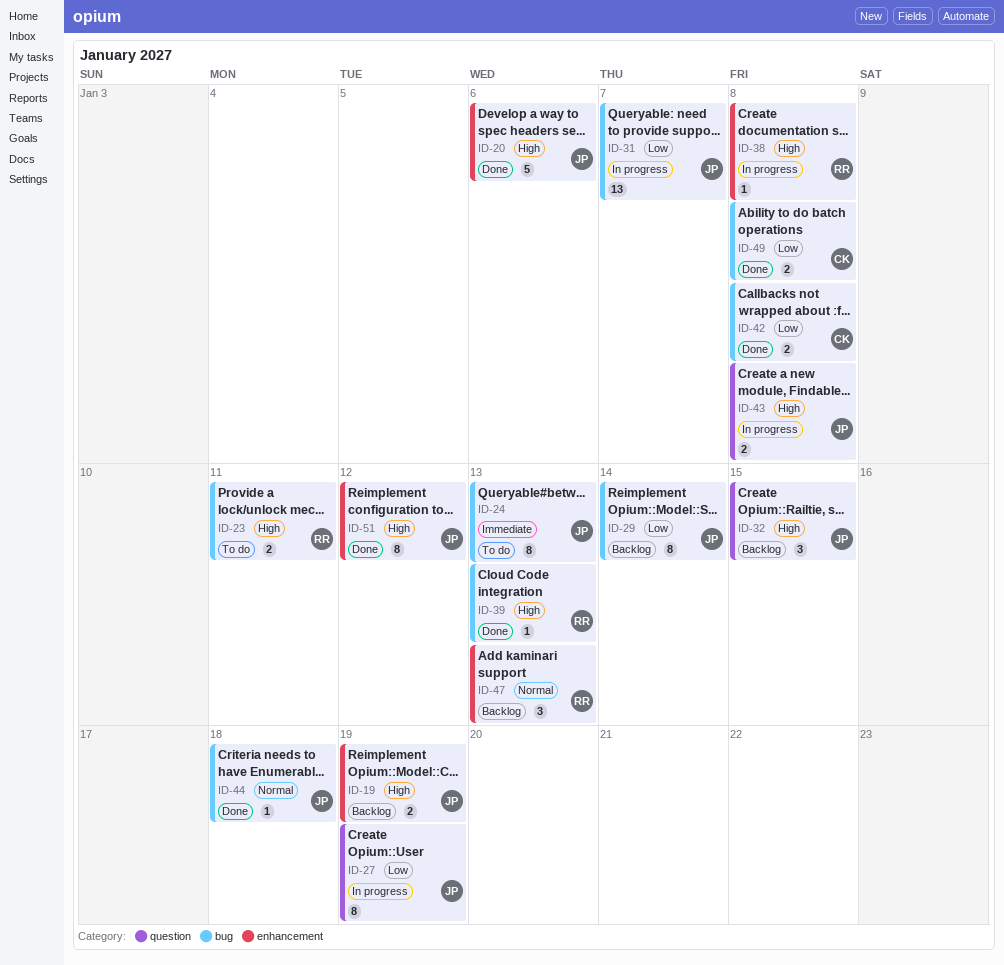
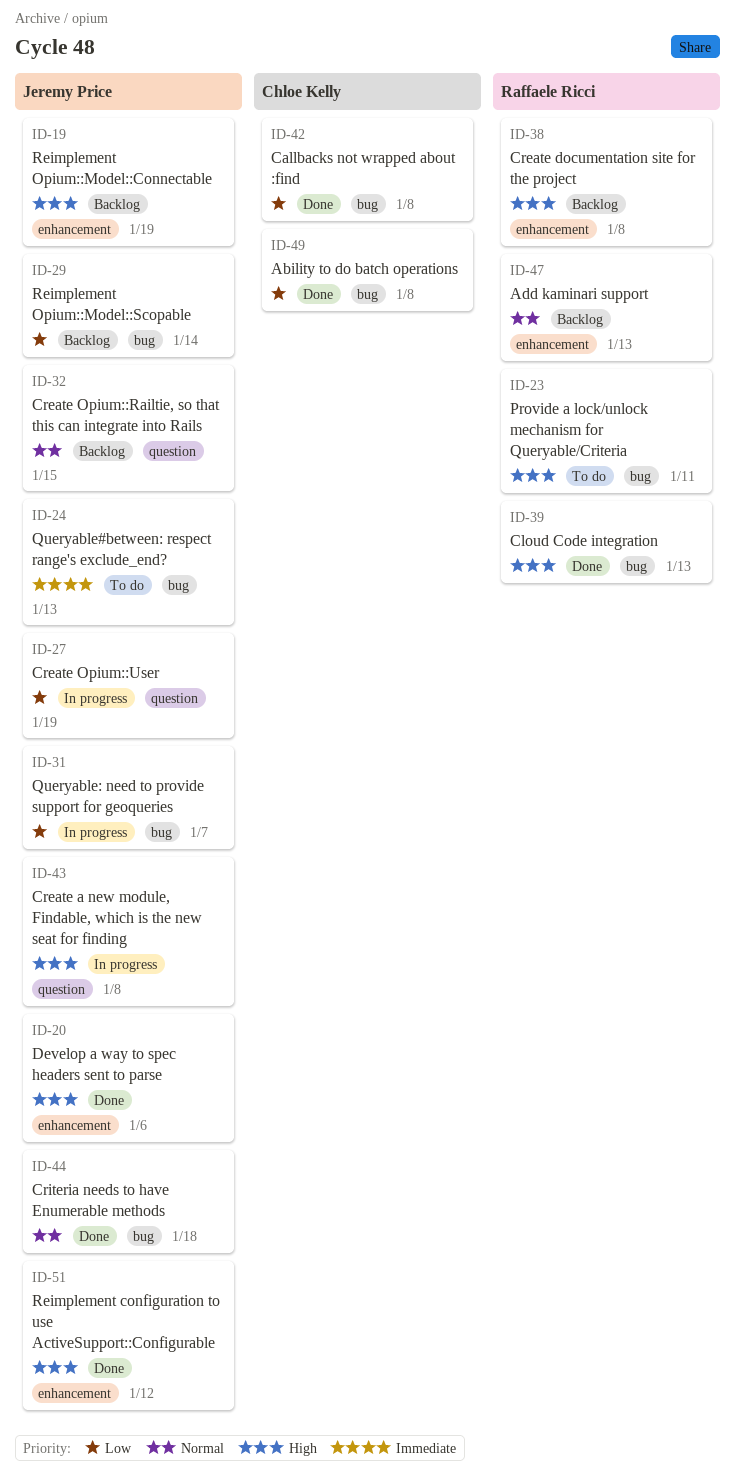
ID-32, priority: High -> Normal
ID-38, status: In progress -> Backlog

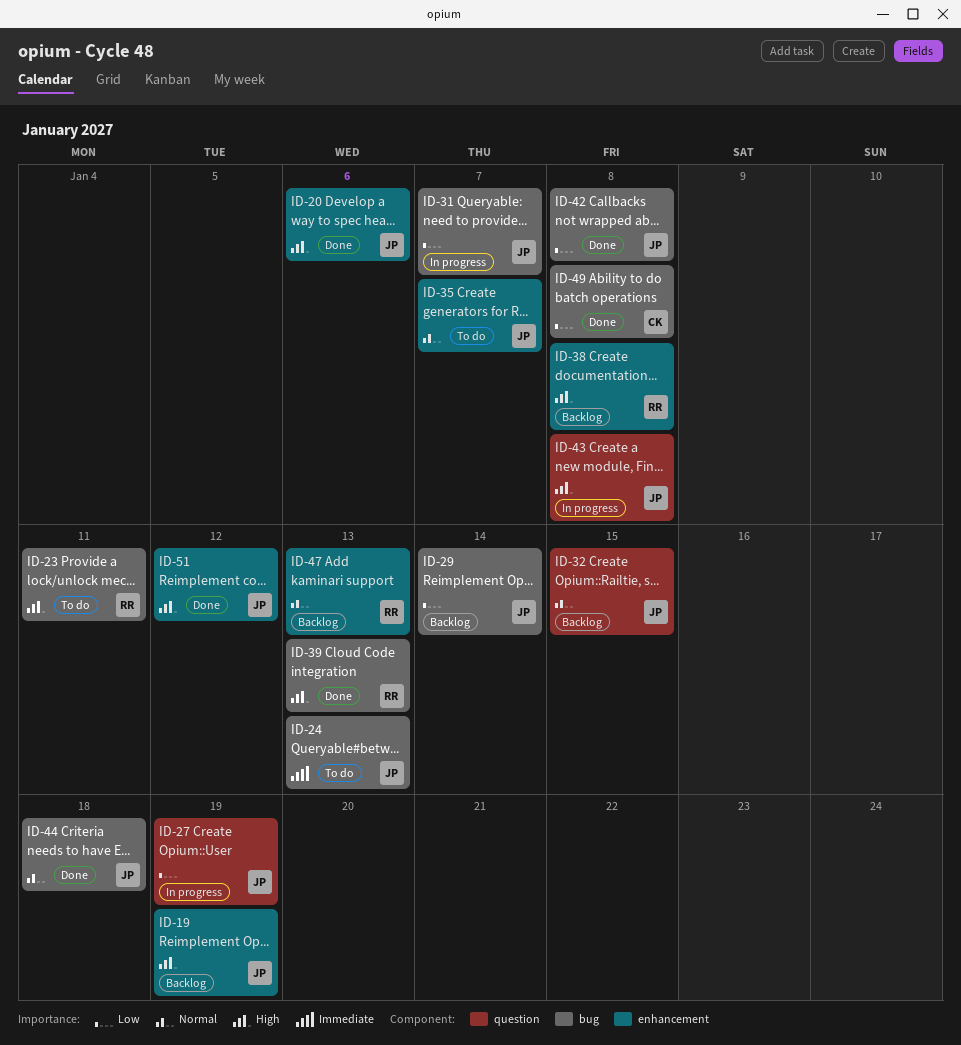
ID-35: none -> present
ID-42, owner: Chloe Kelly -> Jeremy Price

